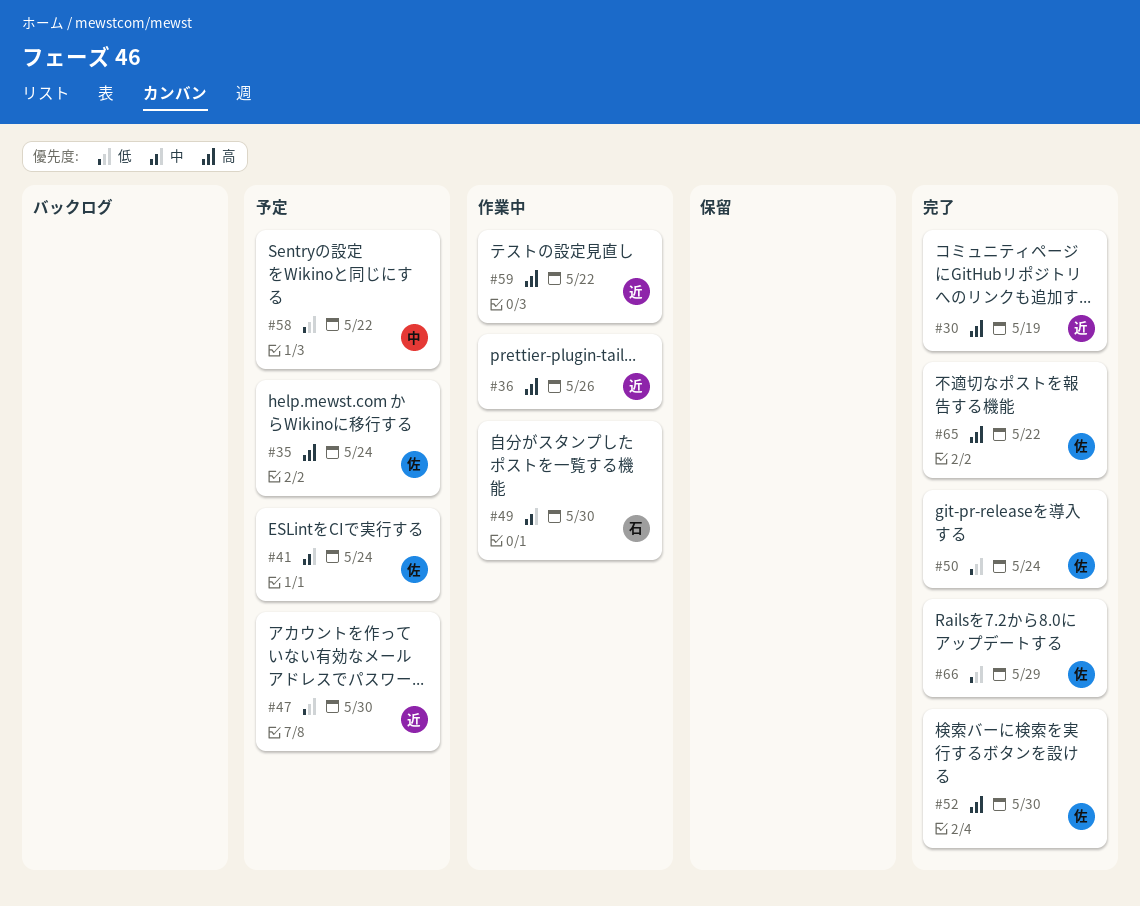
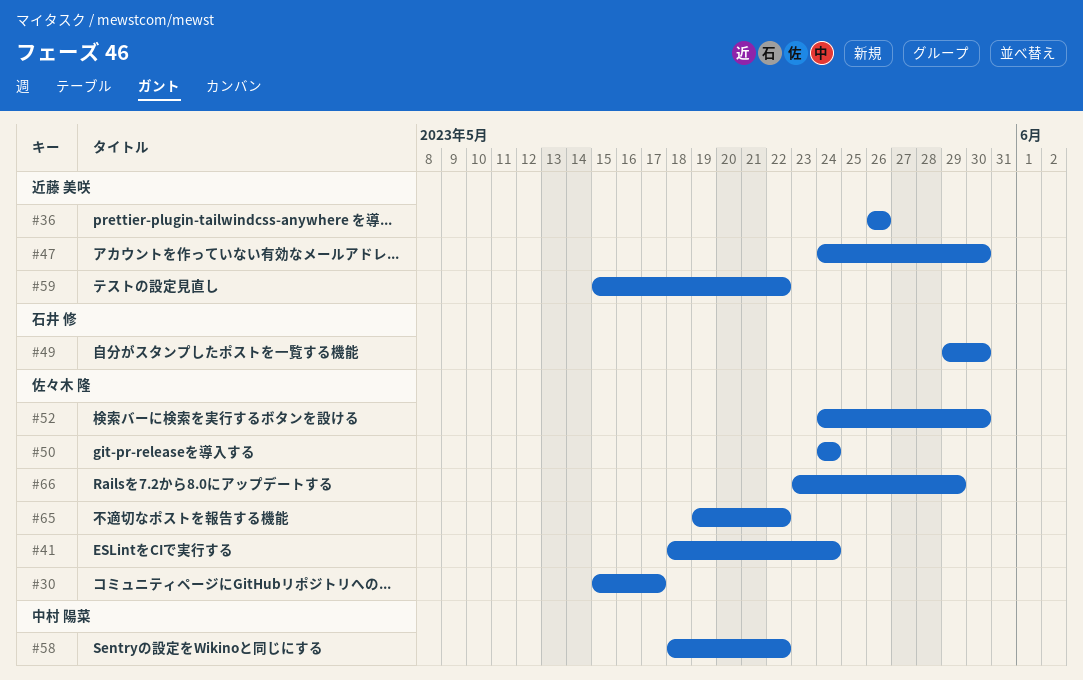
#30, owner: 近藤 美咲 -> 佐々木 隆
#30, due: May 19 -> May 17
#35: present -> none

